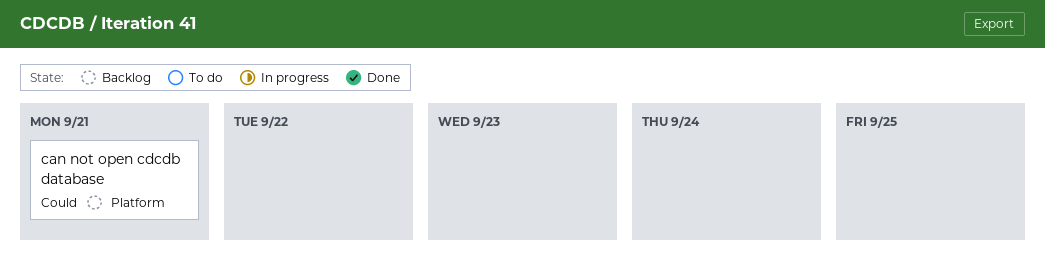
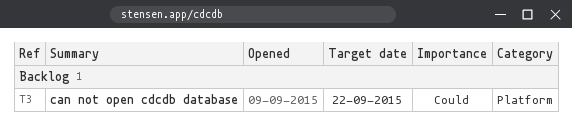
can not open cdcdb database, due: Sep 21 -> Sep 22

